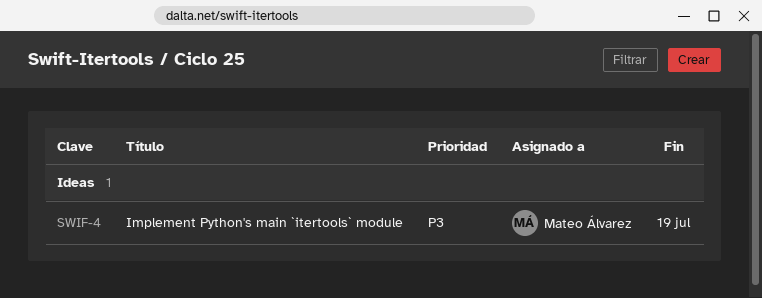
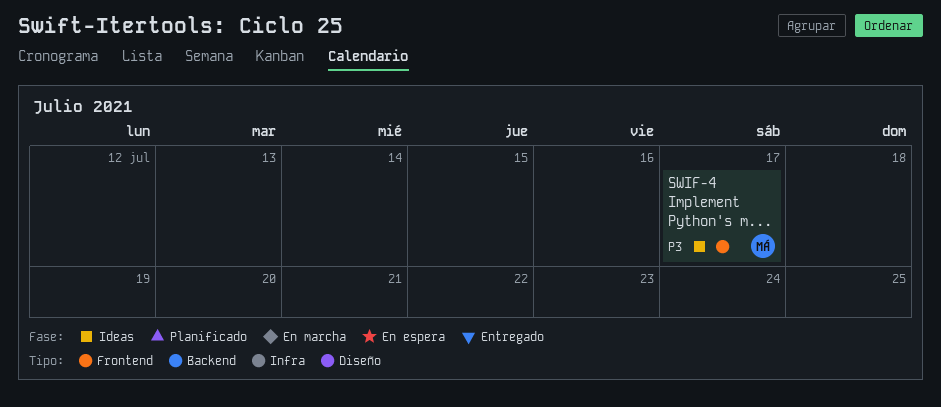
SWIF-4, due: Jul 19 -> Jul 17

